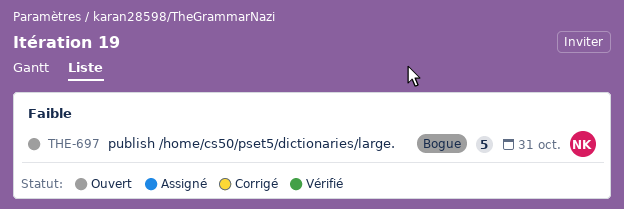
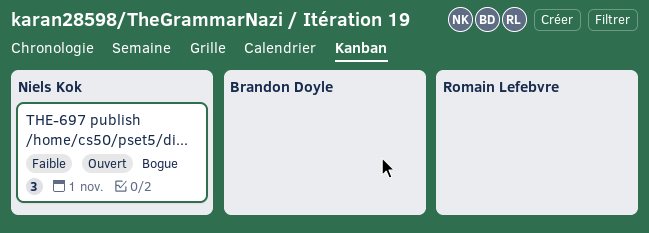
THE-697, estimate: 5 -> 3
THE-697, due: Oct 31 -> Nov 1

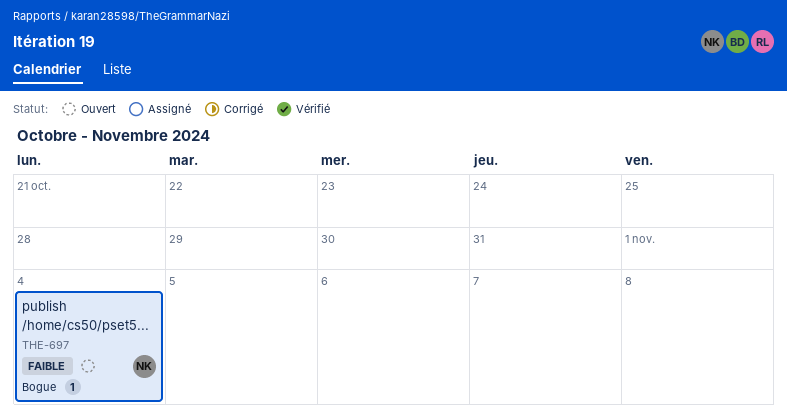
THE-697, estimate: 3 -> 1
THE-697, due: Nov 1 -> Nov 4

